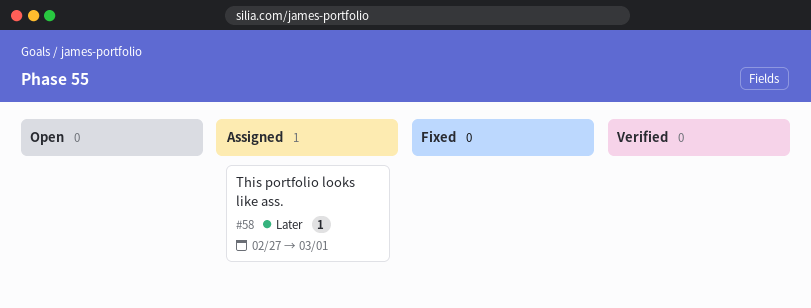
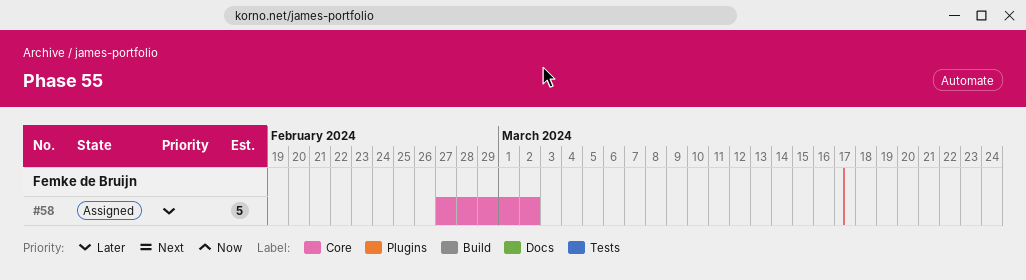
#58, estimate: 1 -> 5
#58, due: Mar 1 -> Mar 2

